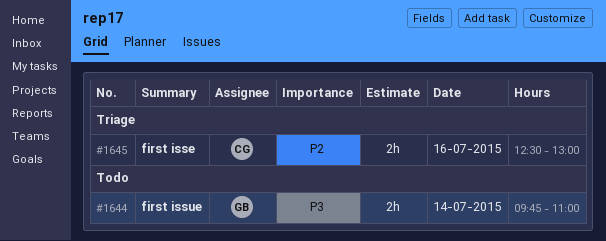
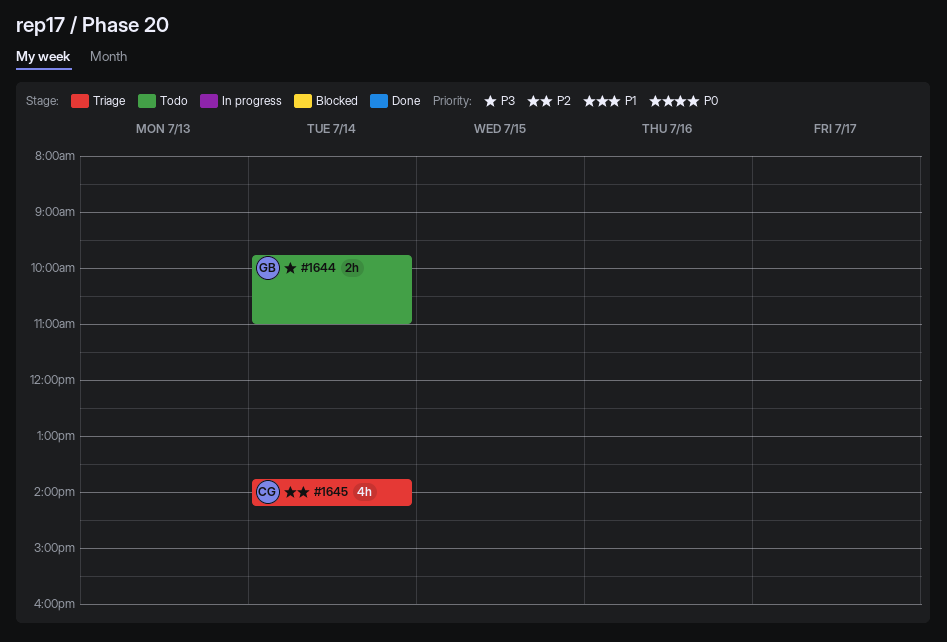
#1645, estimate: 2h -> 4h
#1645, day: Jul 16 -> Jul 14
#1645, begins: 12:30 -> 13:45
#1645, ends: 13:00 -> 14:15

